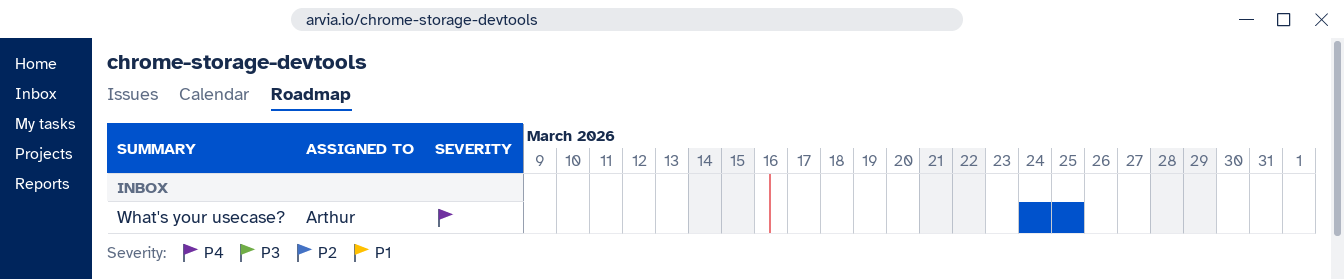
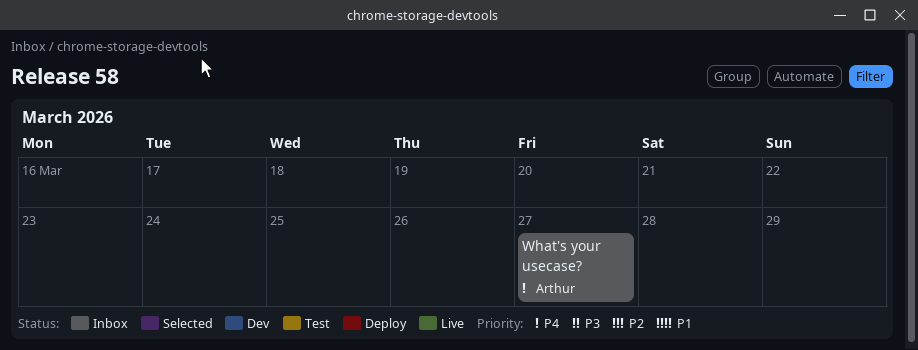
What's your usecase?, due: Mar 25 -> Mar 27

